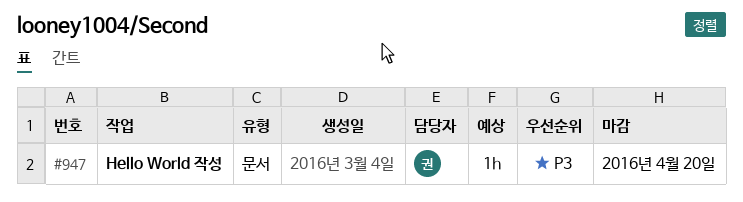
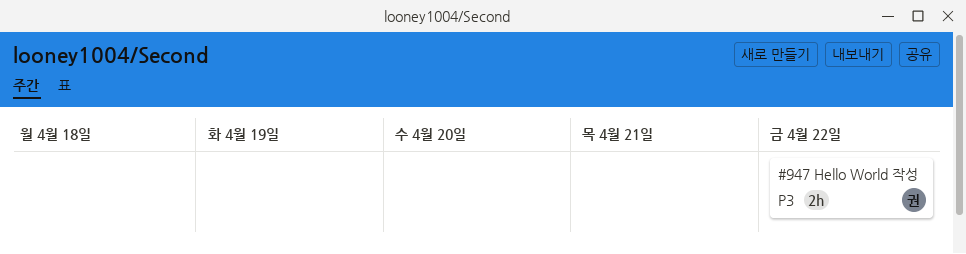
#947, estimate: 1h -> 2h
#947, due: Apr 20 -> Apr 22

